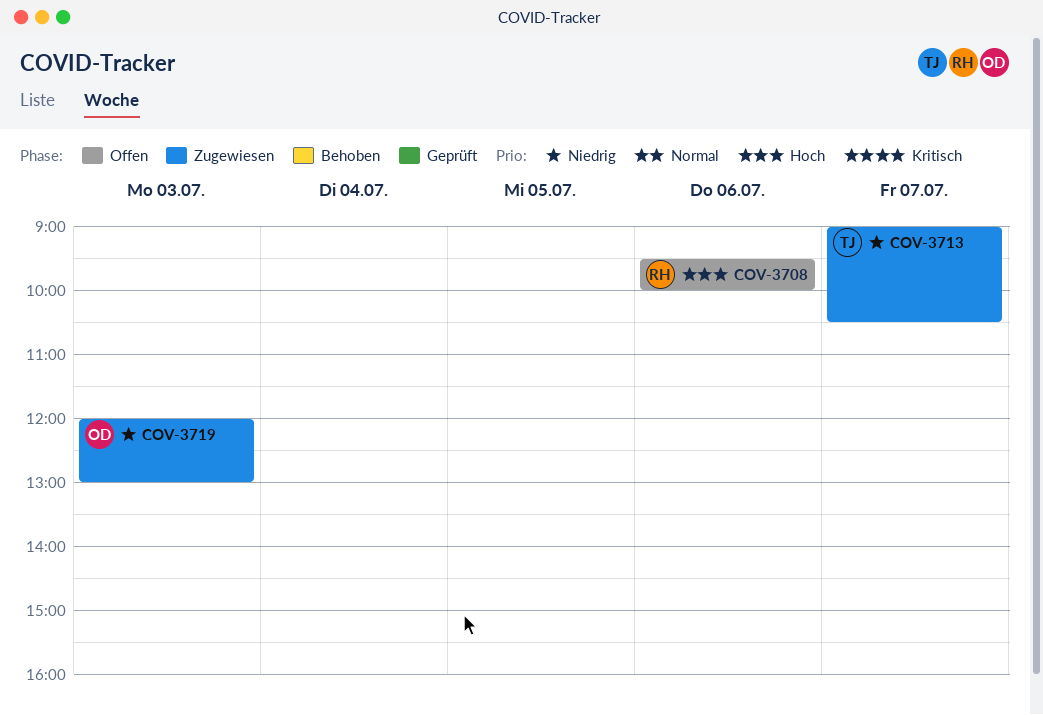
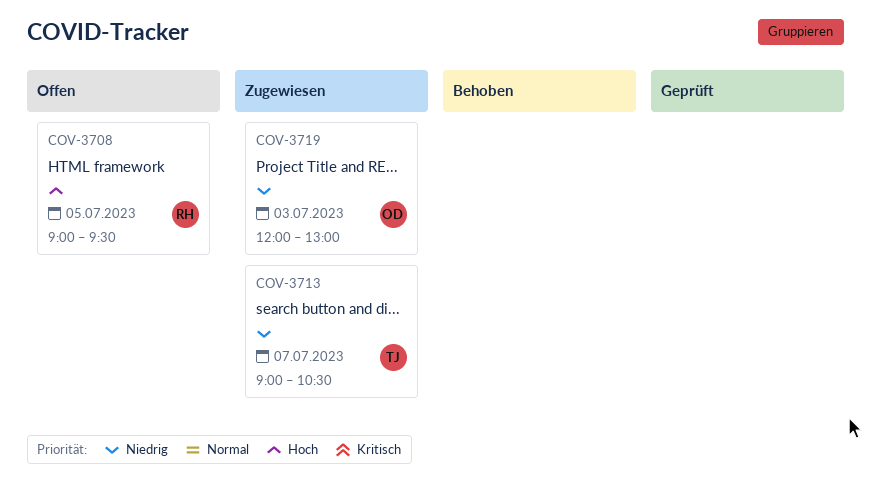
COV-3708, day: Jul 6 -> Jul 5
COV-3708, begins: 09:30 -> 09:00
COV-3708, ends: 10:00 -> 09:30

